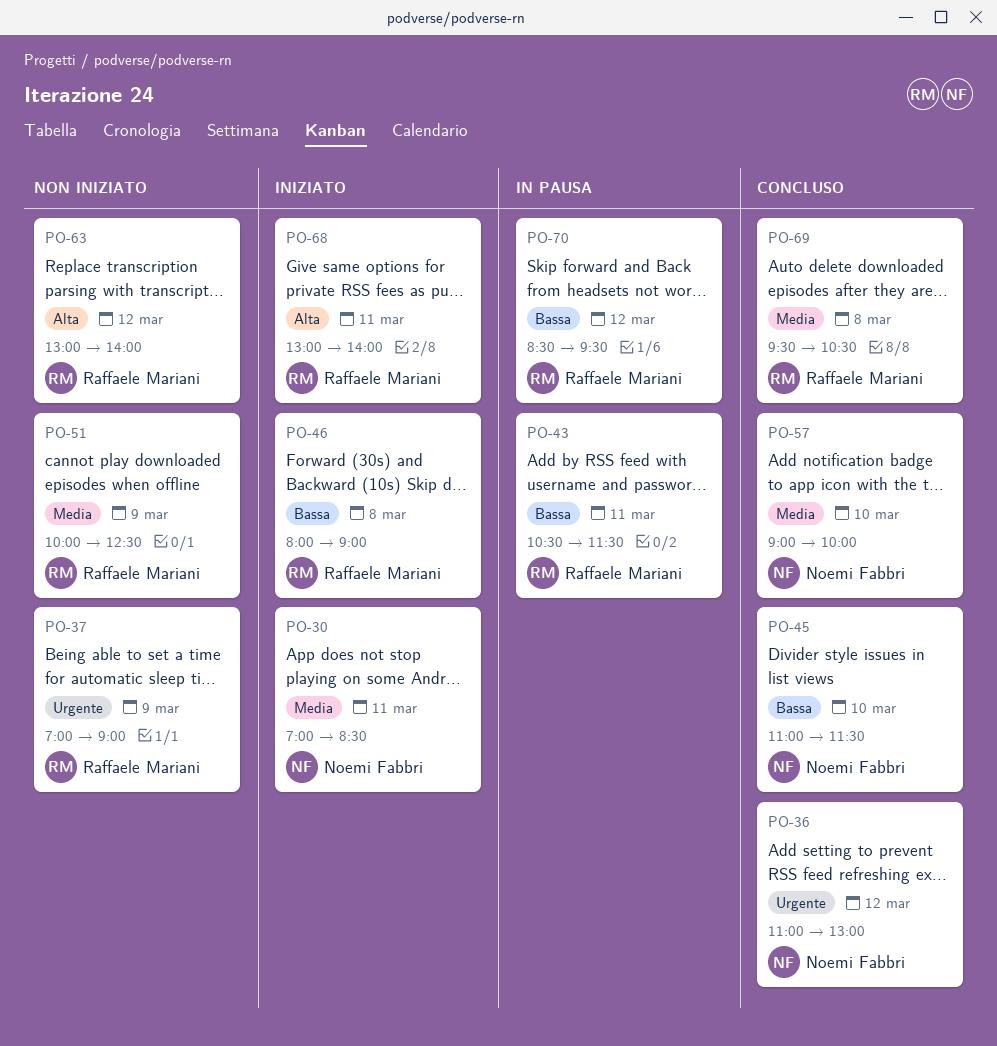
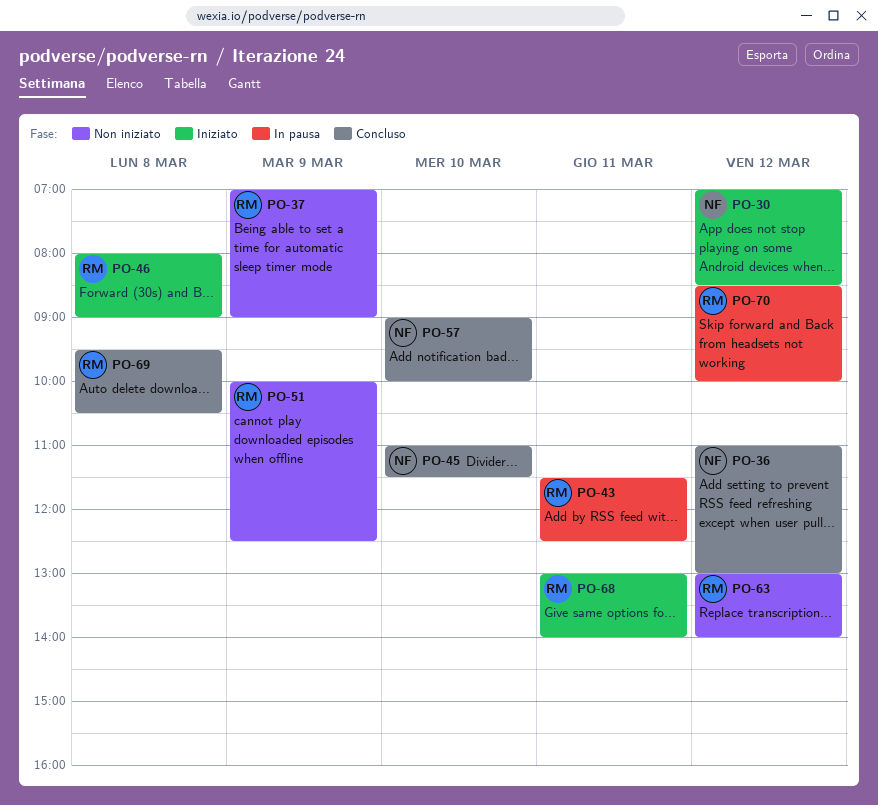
PO-30, day: Mar 11 -> Mar 12
PO-43, begins: 10:30 -> 11:30
PO-43, ends: 11:30 -> 12:30
PO-70, ends: 09:30 -> 10:00

